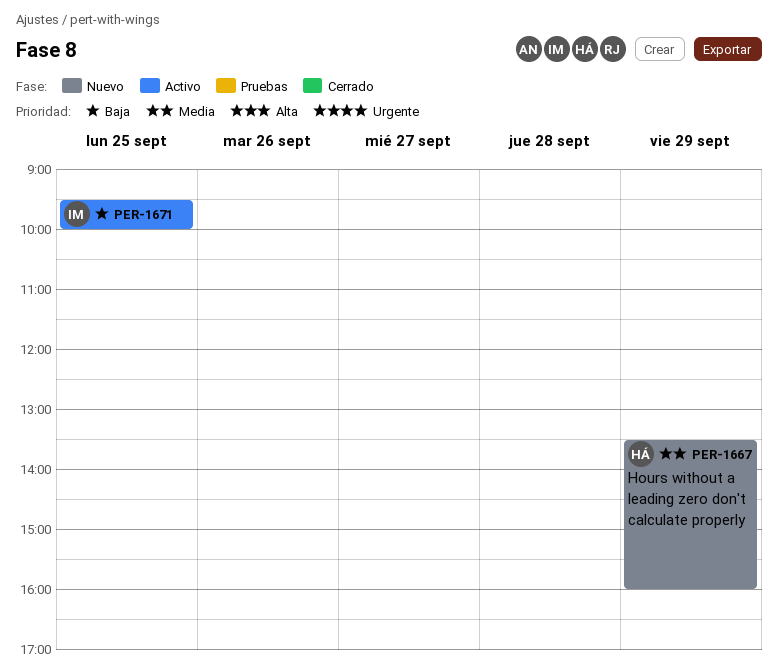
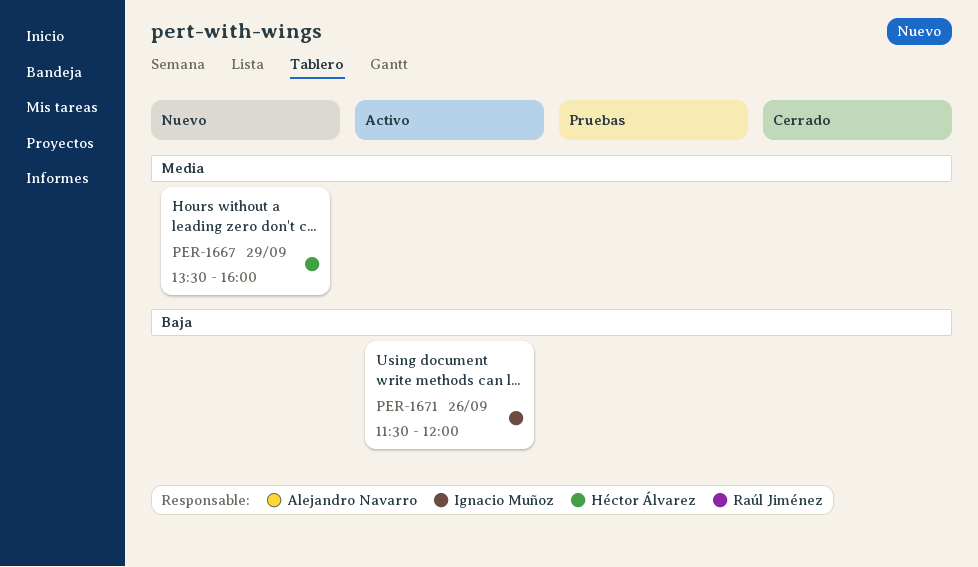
PER-1671, day: Sep 25 -> Sep 26
PER-1671, begins: 09:30 -> 11:30
PER-1671, ends: 10:00 -> 12:00

